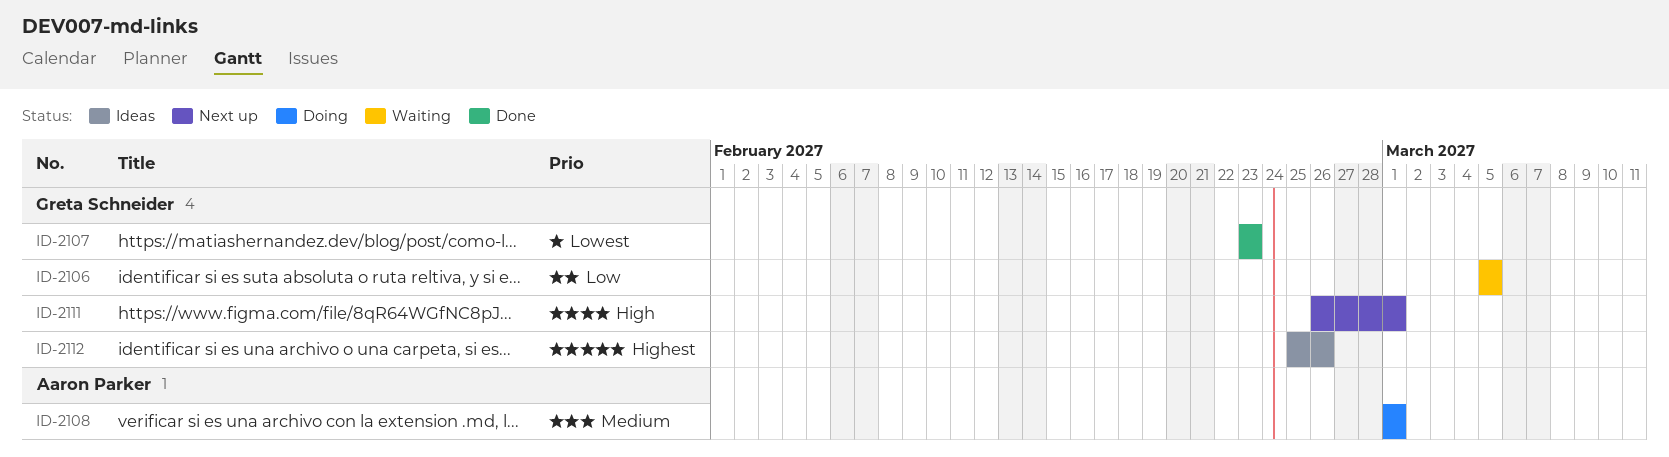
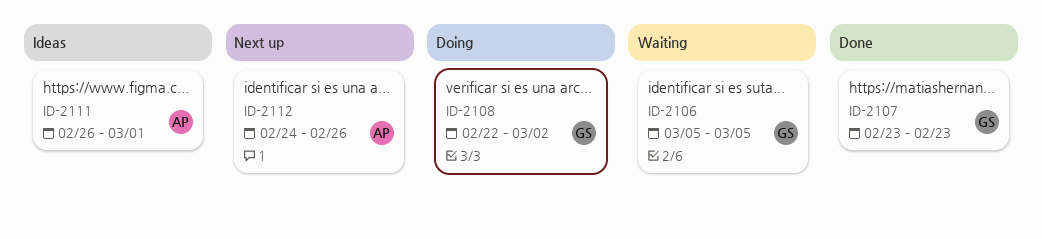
ID-2108, owner: Aaron Parker -> Greta Schneider
ID-2108, start: Mar 1 -> Feb 22
ID-2108, due: Mar 1 -> Mar 2
ID-2111, status: Next up -> Ideas
ID-2111, owner: Greta Schneider -> Aaron Parker
ID-2112, status: Ideas -> Next up
ID-2112, owner: Greta Schneider -> Aaron Parker
ID-2112, start: Feb 25 -> Feb 24

